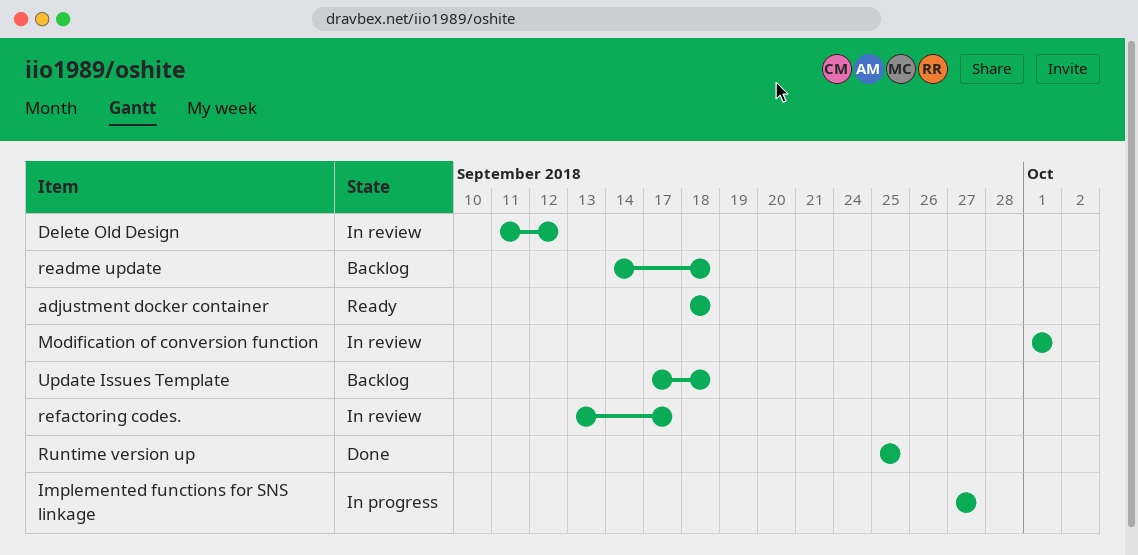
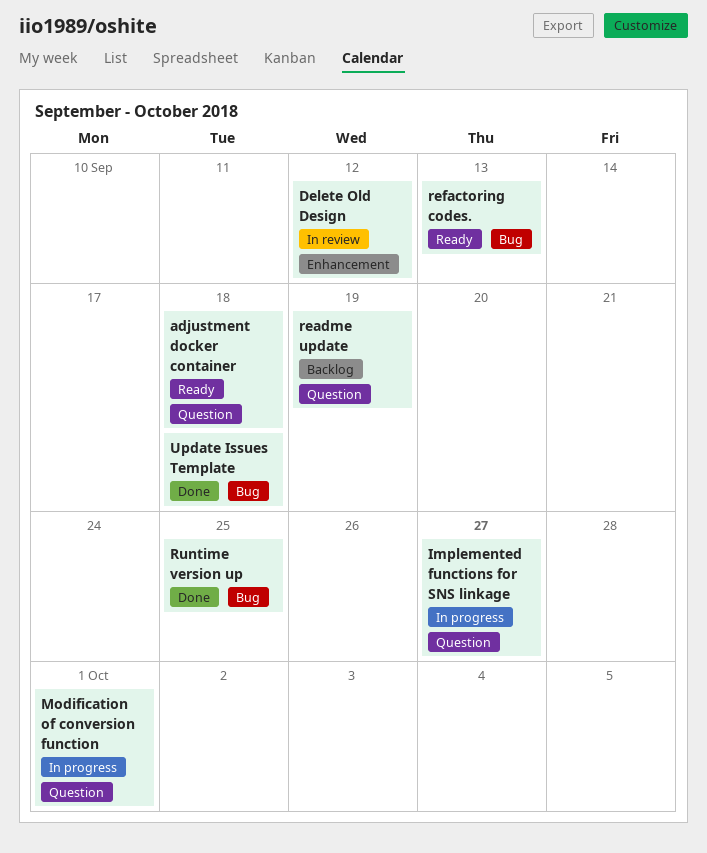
Modification of conversion function, status: In review -> In progress
readme update, due: Sep 18 -> Sep 19
refactoring codes., status: In review -> Ready
refactoring codes., due: Sep 17 -> Sep 13
Update Issues Template, status: Backlog -> Done

